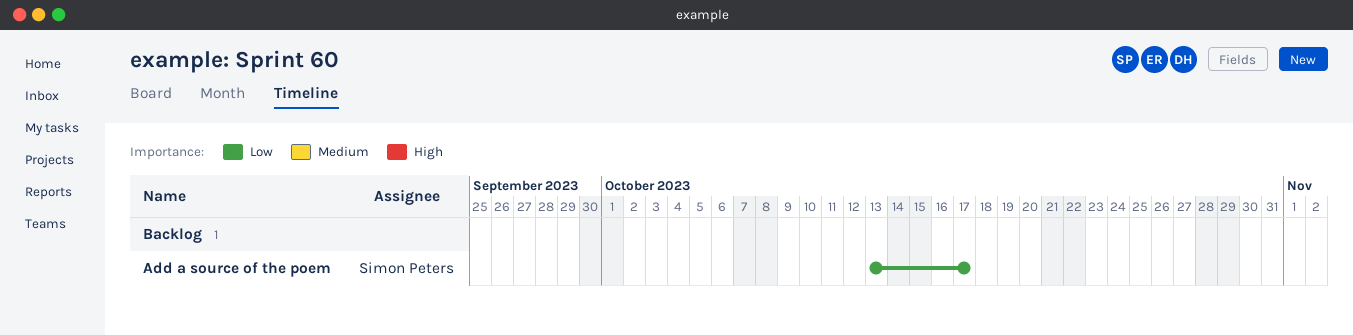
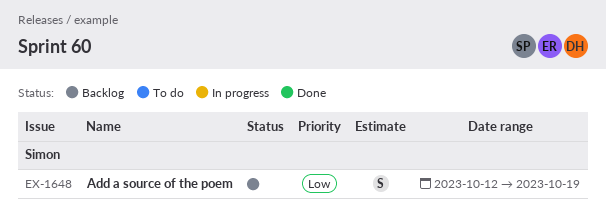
Add a source of the poem, start: Oct 13 -> Oct 12
Add a source of the poem, due: Oct 17 -> Oct 19

